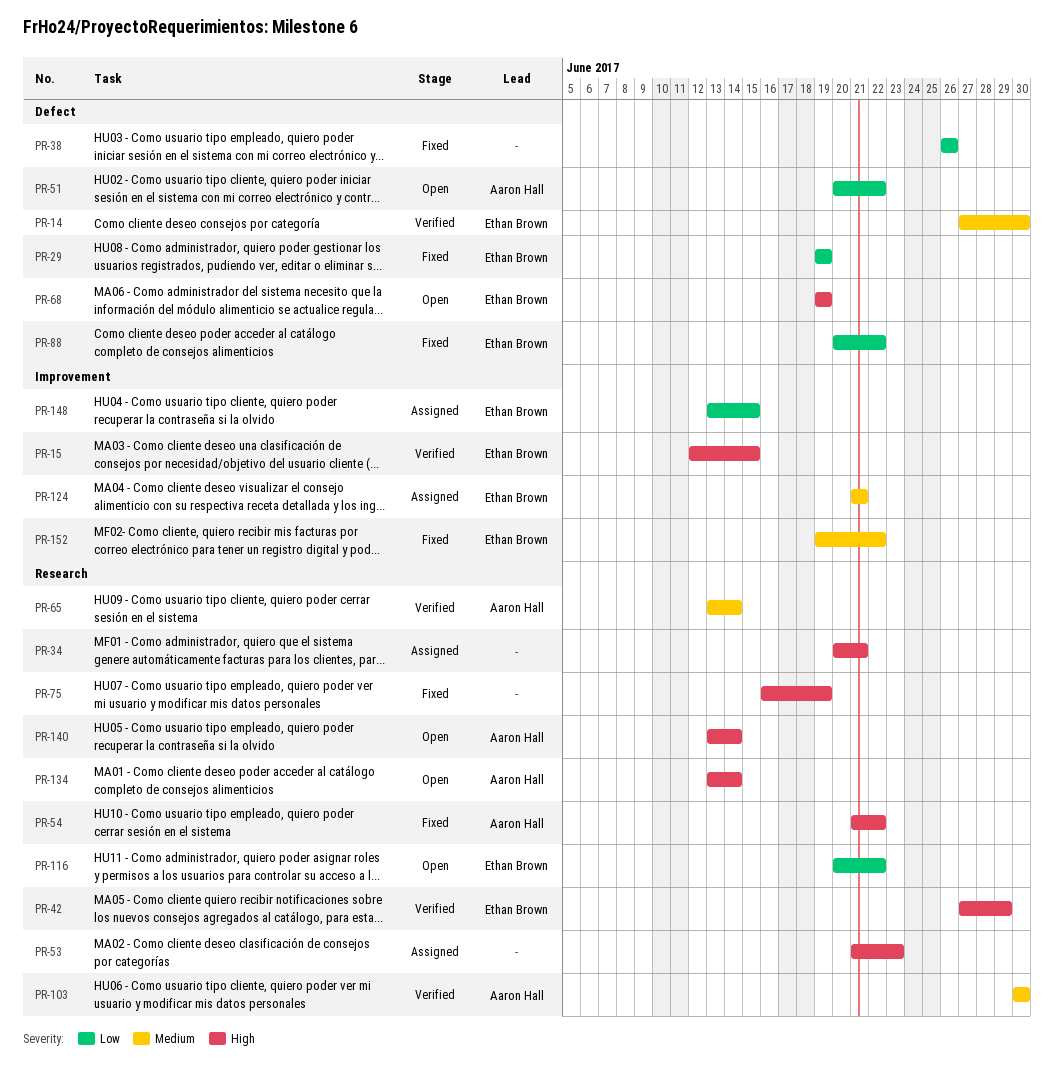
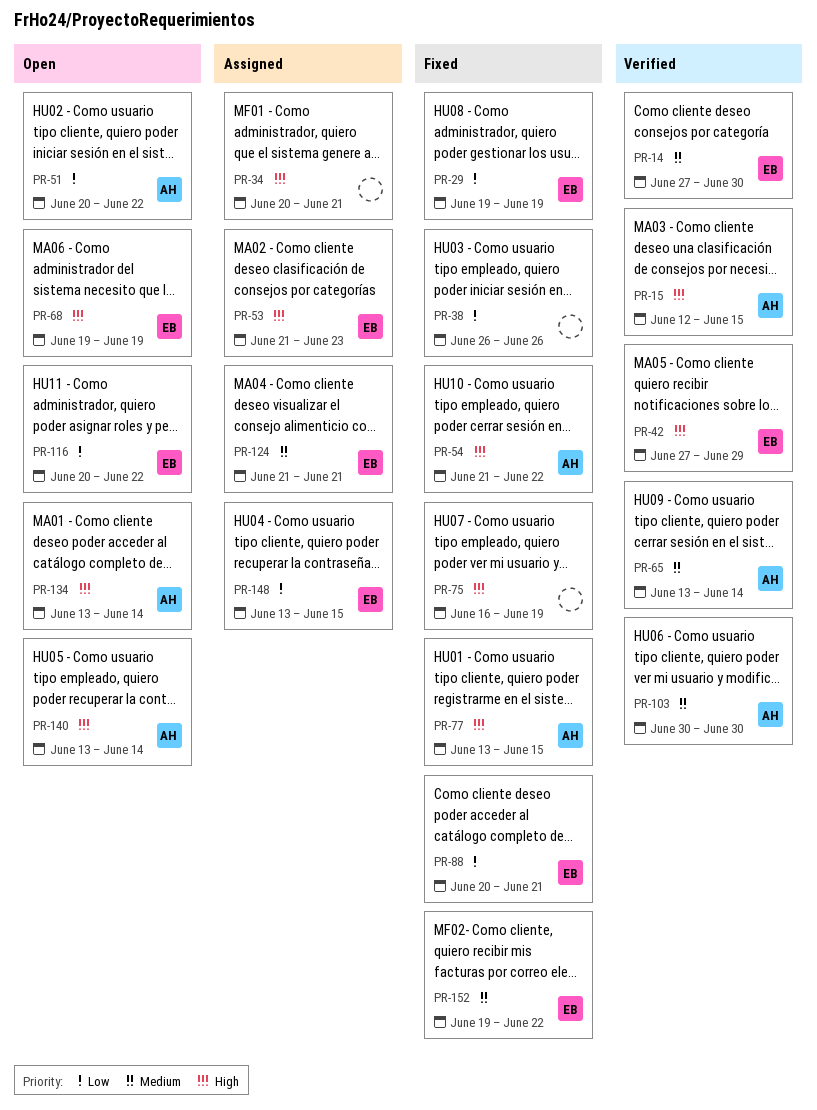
PR-15, owner: Ethan Brown -> Aaron Hall
PR-53, owner: none -> Ethan Brown
PR-77: none -> present
PR-88, due: Jun 22 -> Jun 21

